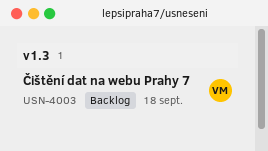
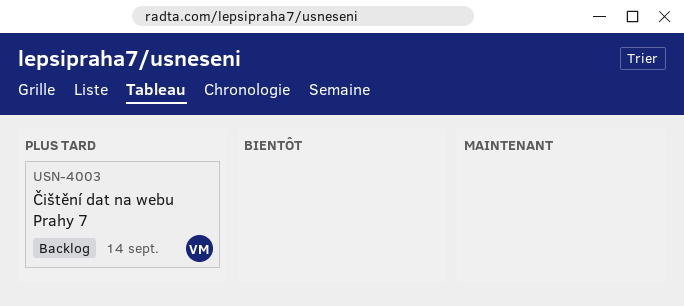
USN-4003, due: Sep 18 -> Sep 14

